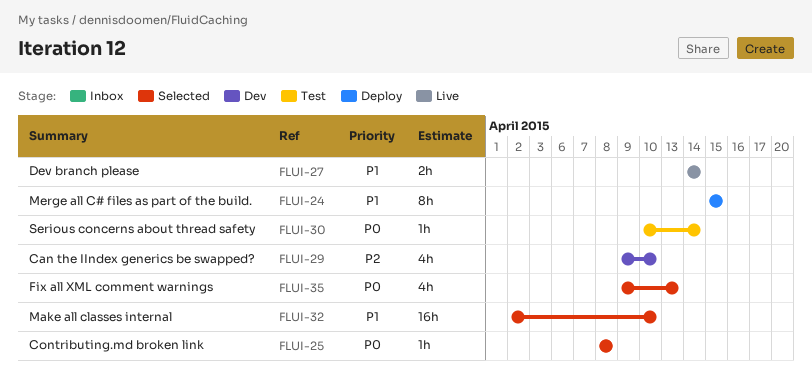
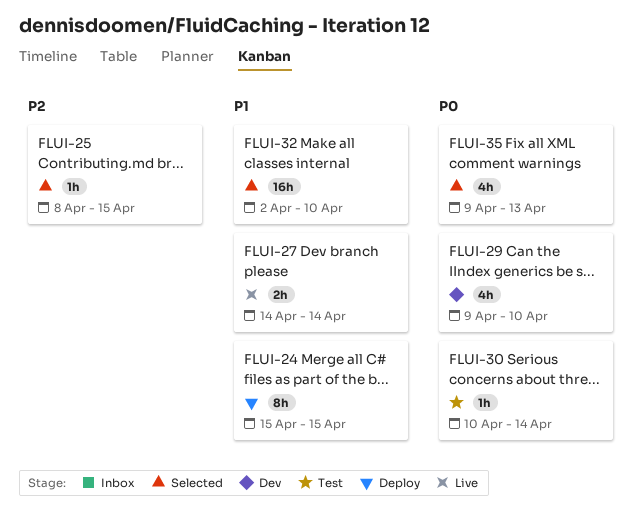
FLUI-25, priority: P0 -> P2
FLUI-25, due: Apr 8 -> Apr 15
FLUI-29, priority: P2 -> P0

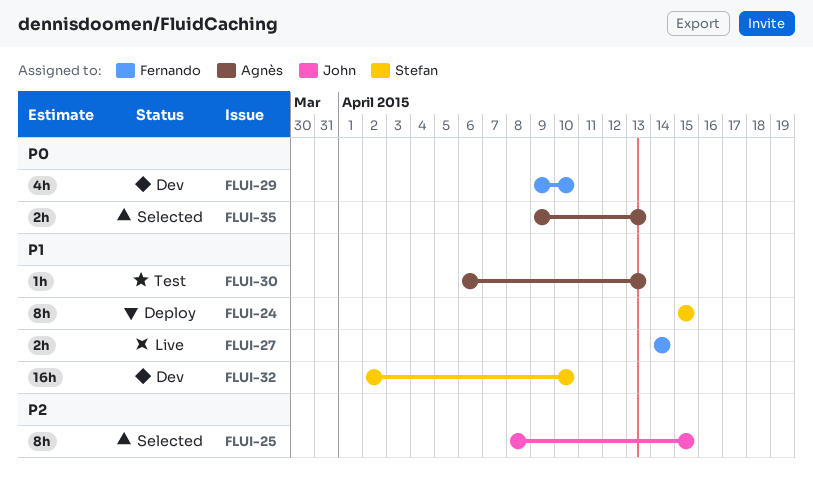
FLUI-25, estimate: 1h -> 8h
FLUI-30, priority: P0 -> P1
FLUI-30, start: Apr 10 -> Apr 6
FLUI-30, due: Apr 14 -> Apr 13
FLUI-32, status: Selected -> Dev
FLUI-35, estimate: 4h -> 2h

